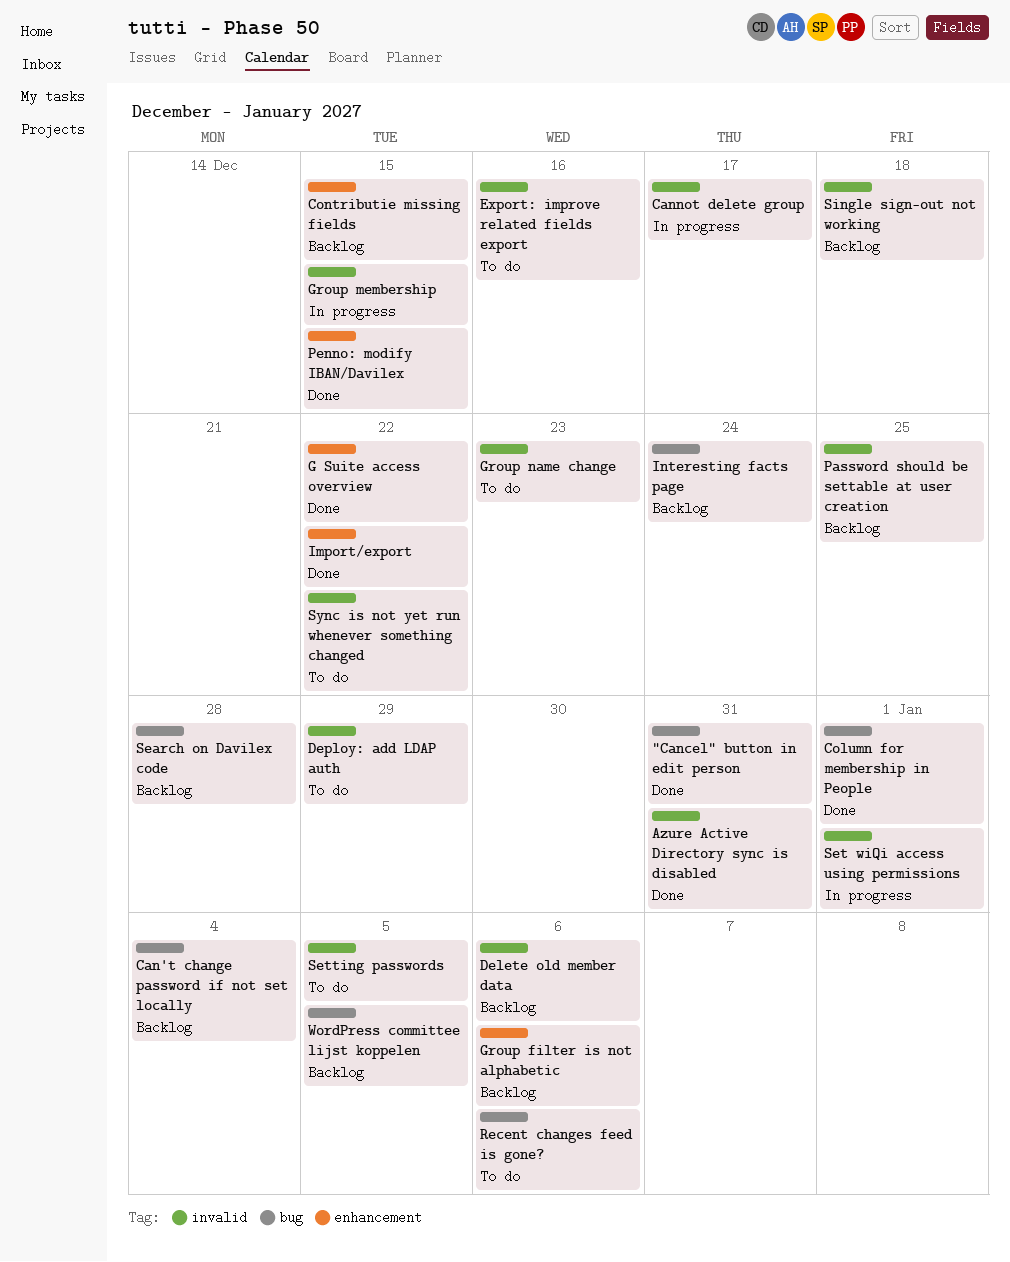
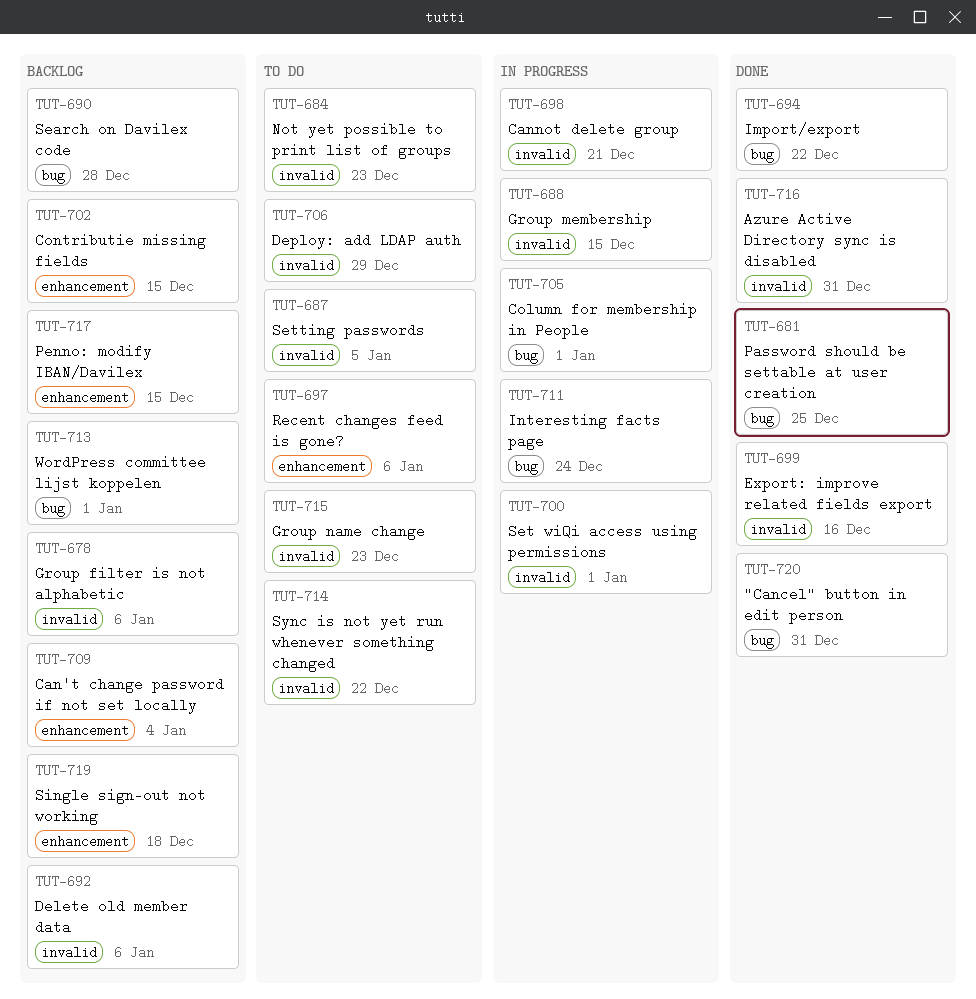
Can't change password if not set locally, label: bug -> enhancement
Cannot delete group, due: Dec 17 -> Dec 21
Column for membership in People, status: Done -> In progress
Export: improve related fields export, status: To do -> Done
G Suite access overview: present -> none
Group filter is not alphabetic, label: enhancement -> invalid
Import/export, label: enhancement -> bug
Interesting facts page, status: Backlog -> In progress
Not yet possible to print list of groups: none -> present
Password should be settable at user creation, status: Backlog -> Done
Password should be settable at user creation, label: invalid -> bug
Penno: modify IBAN/Davilex, status: Done -> Backlog
Recent changes feed is gone?, label: bug -> enhancement
Single sign-out not working, label: invalid -> enhancement
WordPress committee lijst koppelen, due: Jan 5 -> Jan 1

